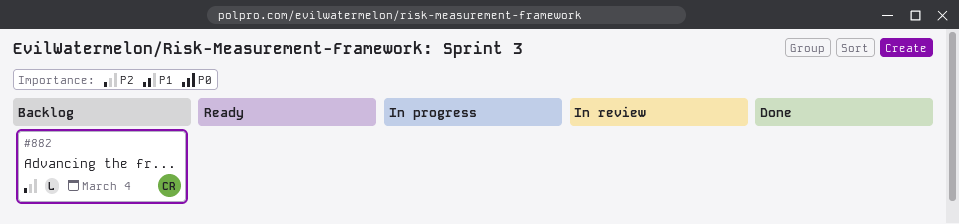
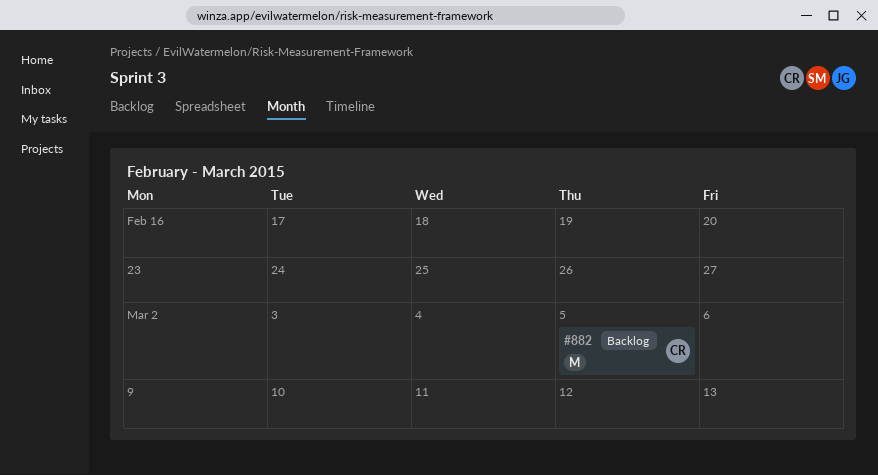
#882, estimate: L -> M
#882, due: Mar 4 -> Mar 5

